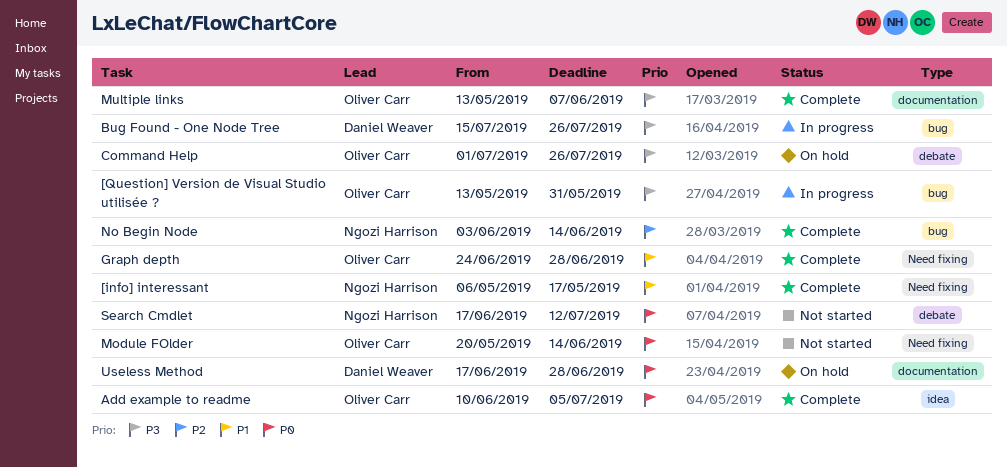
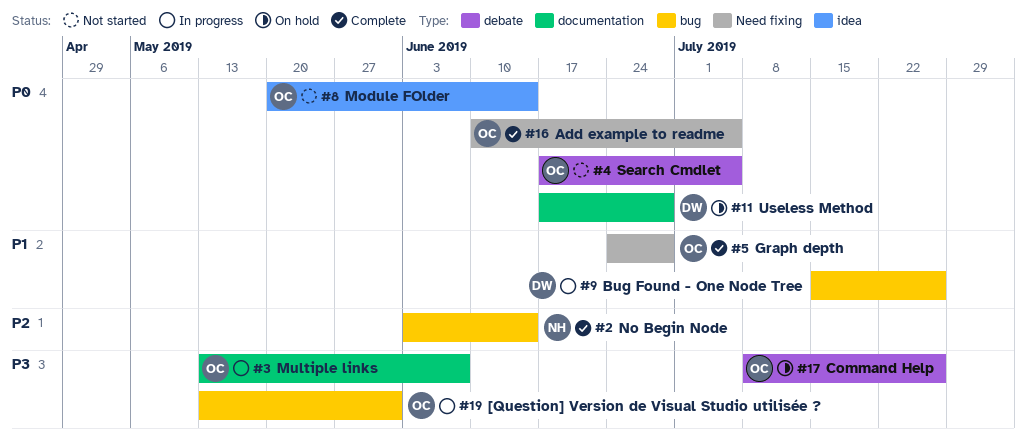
[info] interessant: present -> none
Add example to readme, label: idea -> Need fixing
Bug Found - One Node Tree, priority: P3 -> P1
Command Help, start: Jul 1 -> Jul 8
Module FOlder, label: Need fixing -> idea
Multiple links, status: Complete -> In progress
Search Cmdlet, owner: Ngozi Harrison -> Oliver Carr
Search Cmdlet, due: Jul 12 -> Jul 5

